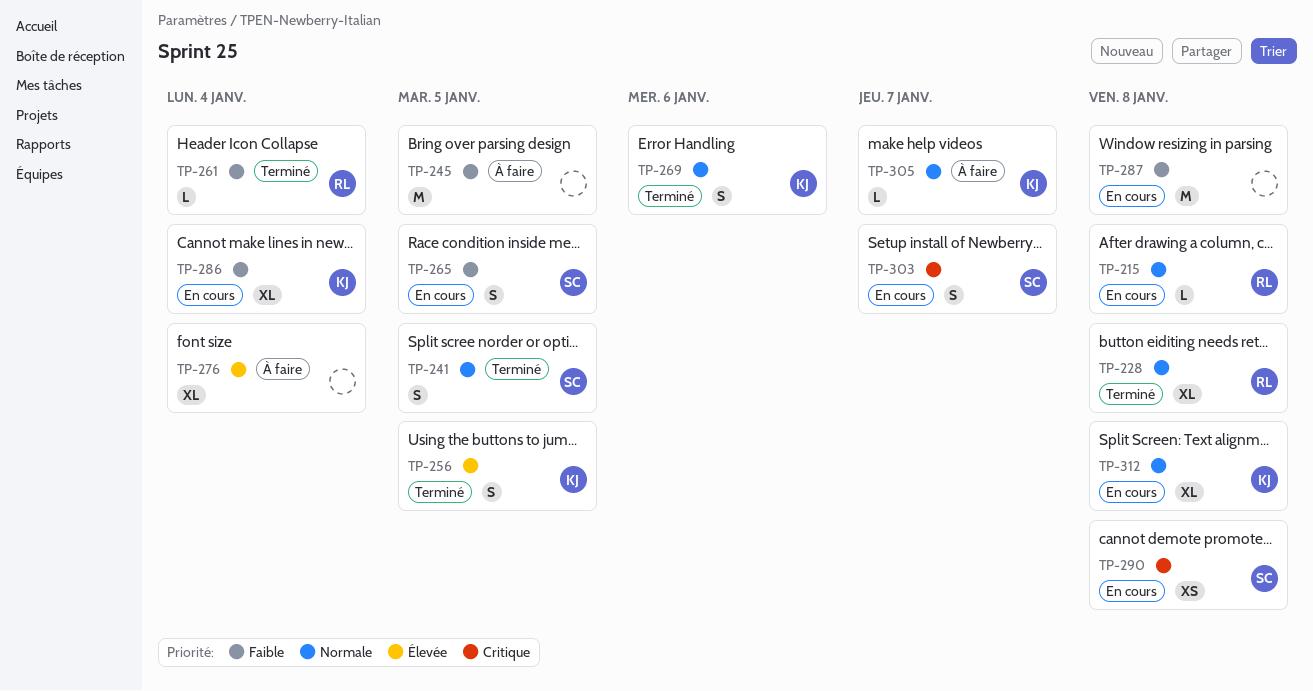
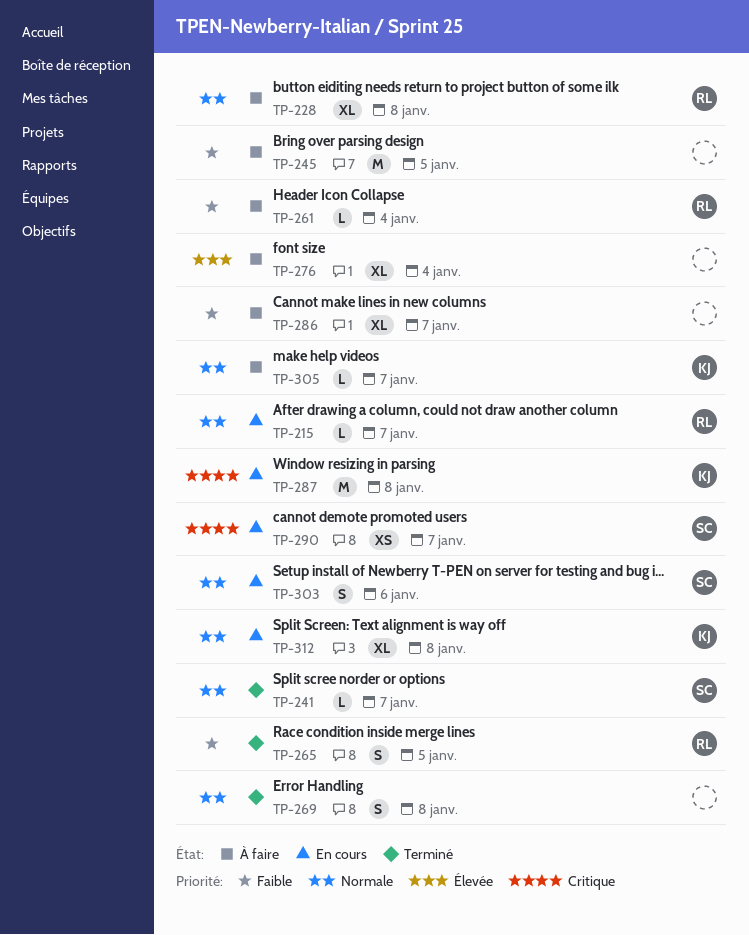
TP-215, due: Jan 8 -> Jan 7
TP-228, status: Terminé -> À faire
TP-241, estimate: S -> L
TP-241, due: Jan 5 -> Jan 7
TP-256: present -> none
TP-261, status: Terminé -> À faire
TP-265, status: En cours -> Terminé
TP-265, owner: SC -> RL
TP-269, owner: KJ -> none
TP-269, due: Jan 6 -> Jan 8
TP-286, status: En cours -> À faire
TP-286, owner: KJ -> none
TP-286, due: Jan 4 -> Jan 7
TP-287, owner: none -> KJ
TP-287, priority: Faible -> Critique
TP-290, due: Jan 8 -> Jan 7
TP-303, priority: Critique -> Normale
TP-303, due: Jan 7 -> Jan 6

